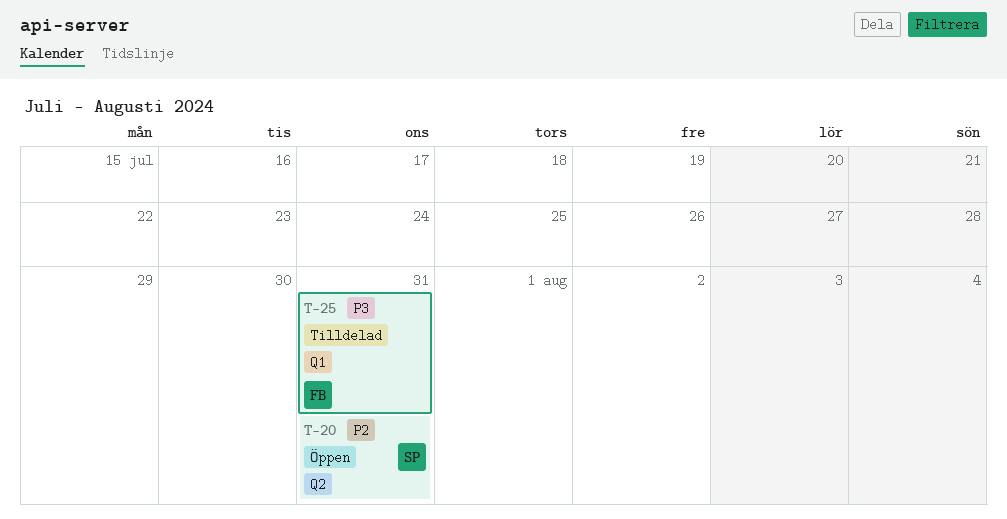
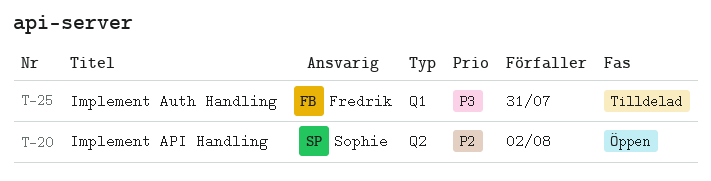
T-20, due: Jul 31 -> Aug 2

